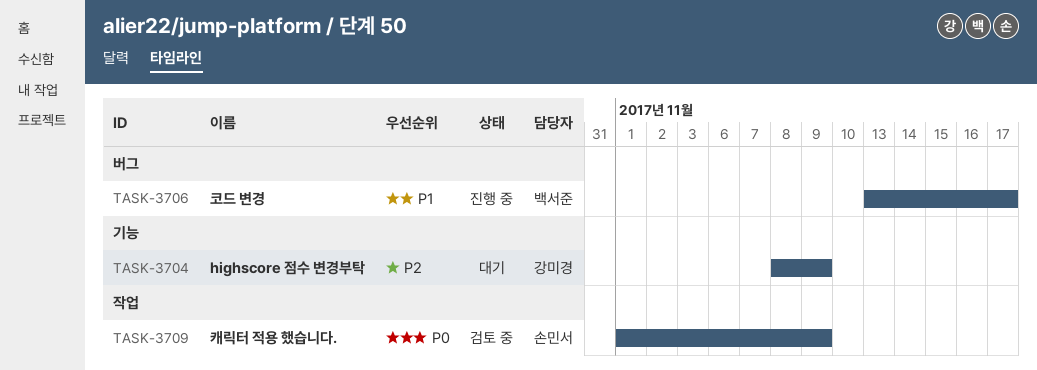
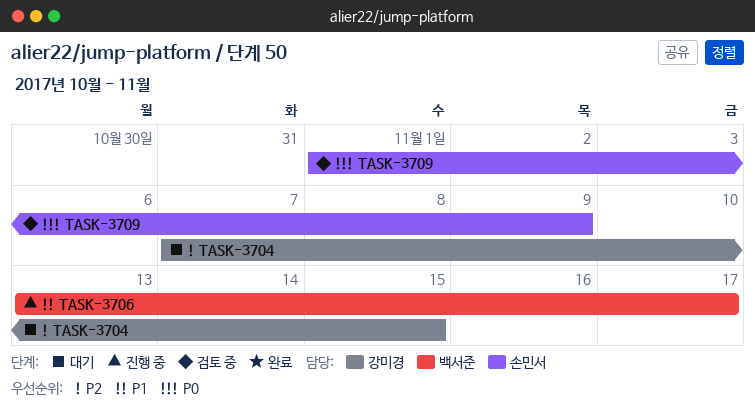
TASK-3704, start: Nov 8 -> Nov 7
TASK-3704, due: Nov 9 -> Nov 15

